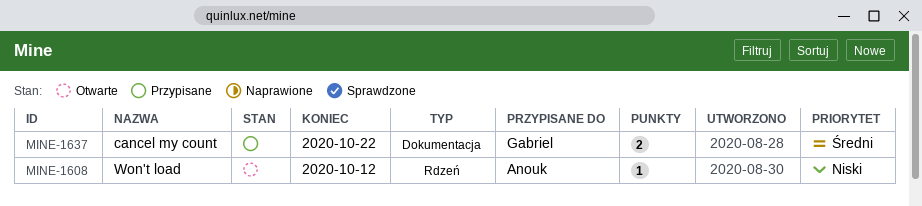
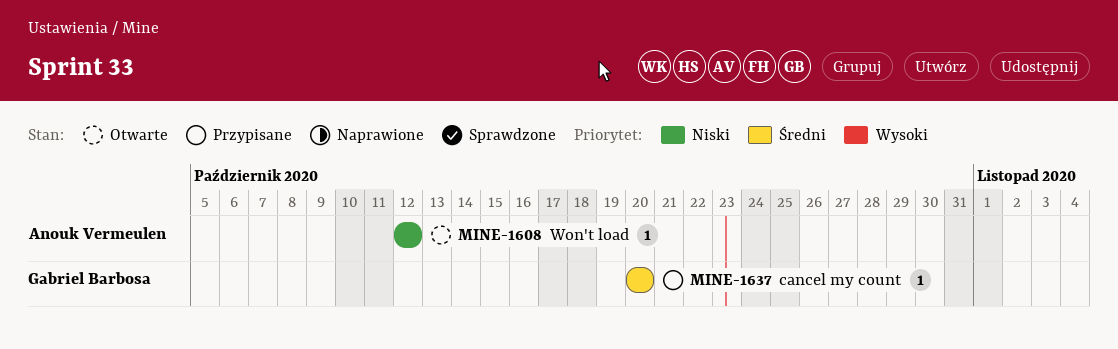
MINE-1637, estimate: 2 -> 1
MINE-1637, due: Oct 22 -> Oct 20

